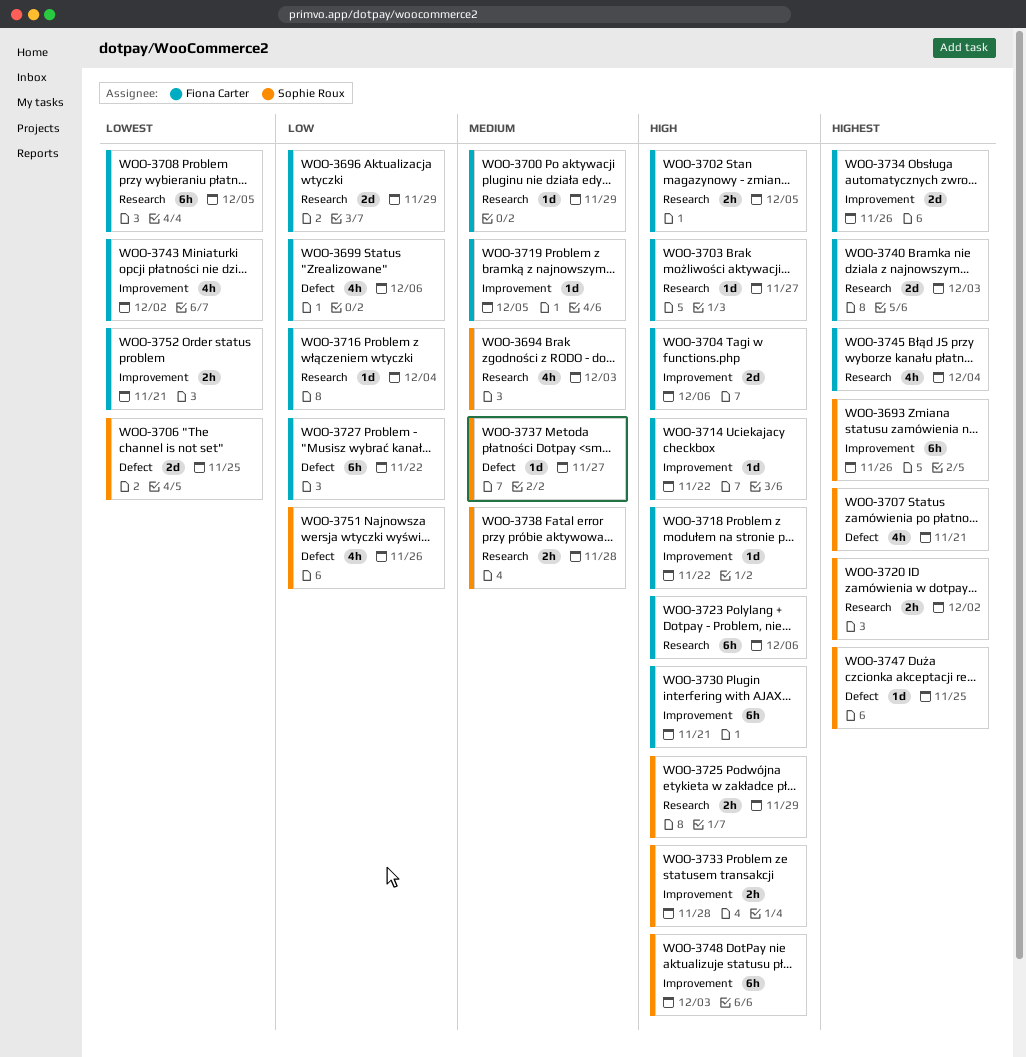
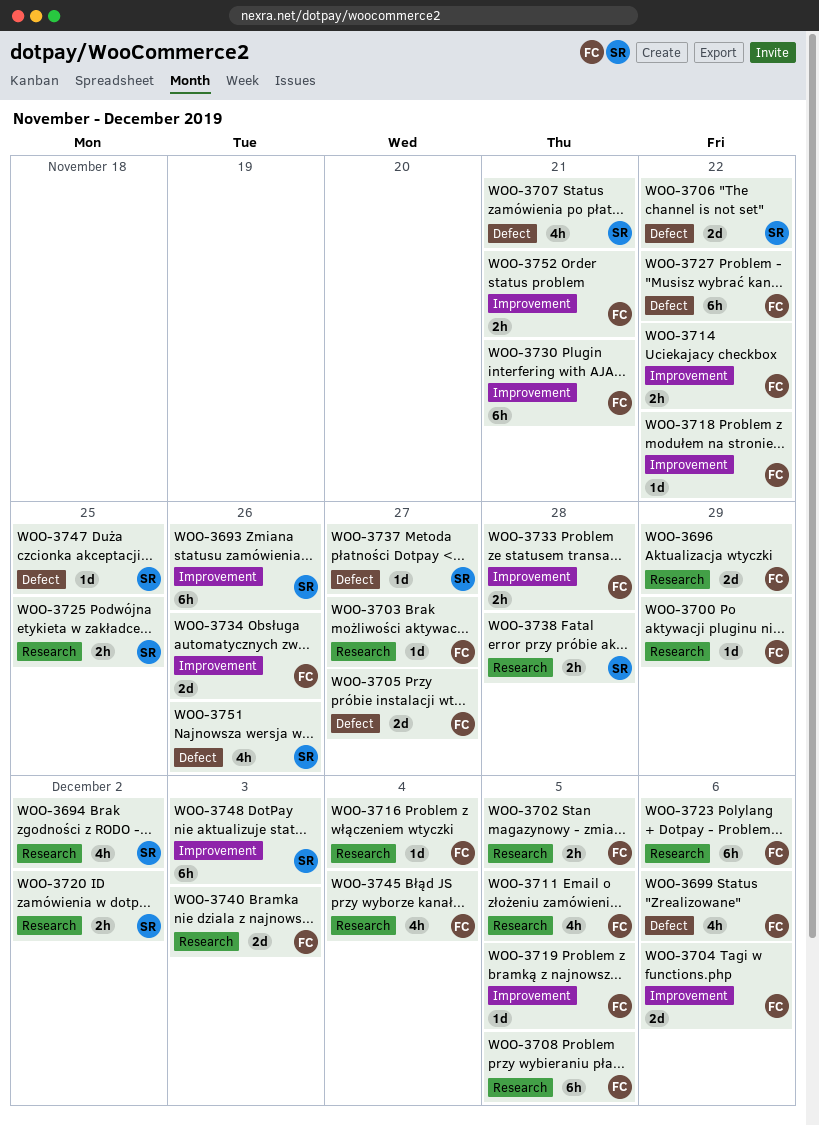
WOO-3694, due: Dec 3 -> Dec 2
WOO-3705: none -> present
WOO-3706, due: Nov 25 -> Nov 22
WOO-3711: none -> present
WOO-3714, estimate: 1d -> 2h
WOO-3725, due: Nov 29 -> Nov 25
WOO-3733, owner: Sophie Roux -> Fiona Carter
WOO-3743: present -> none

